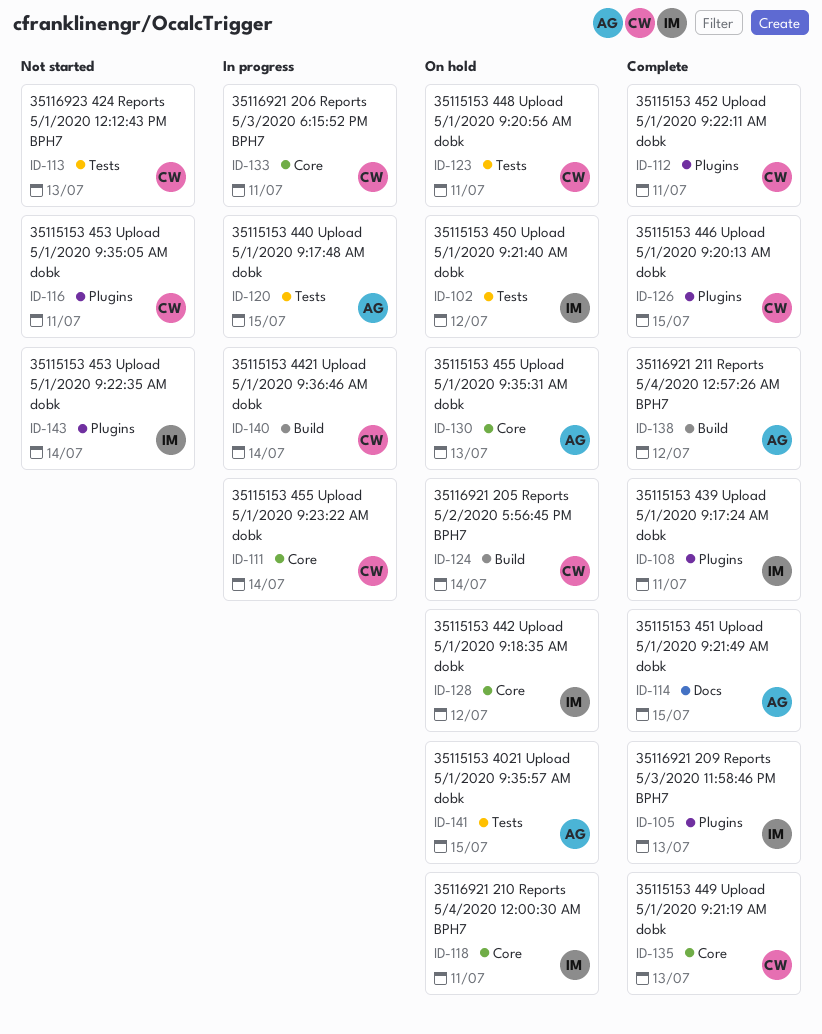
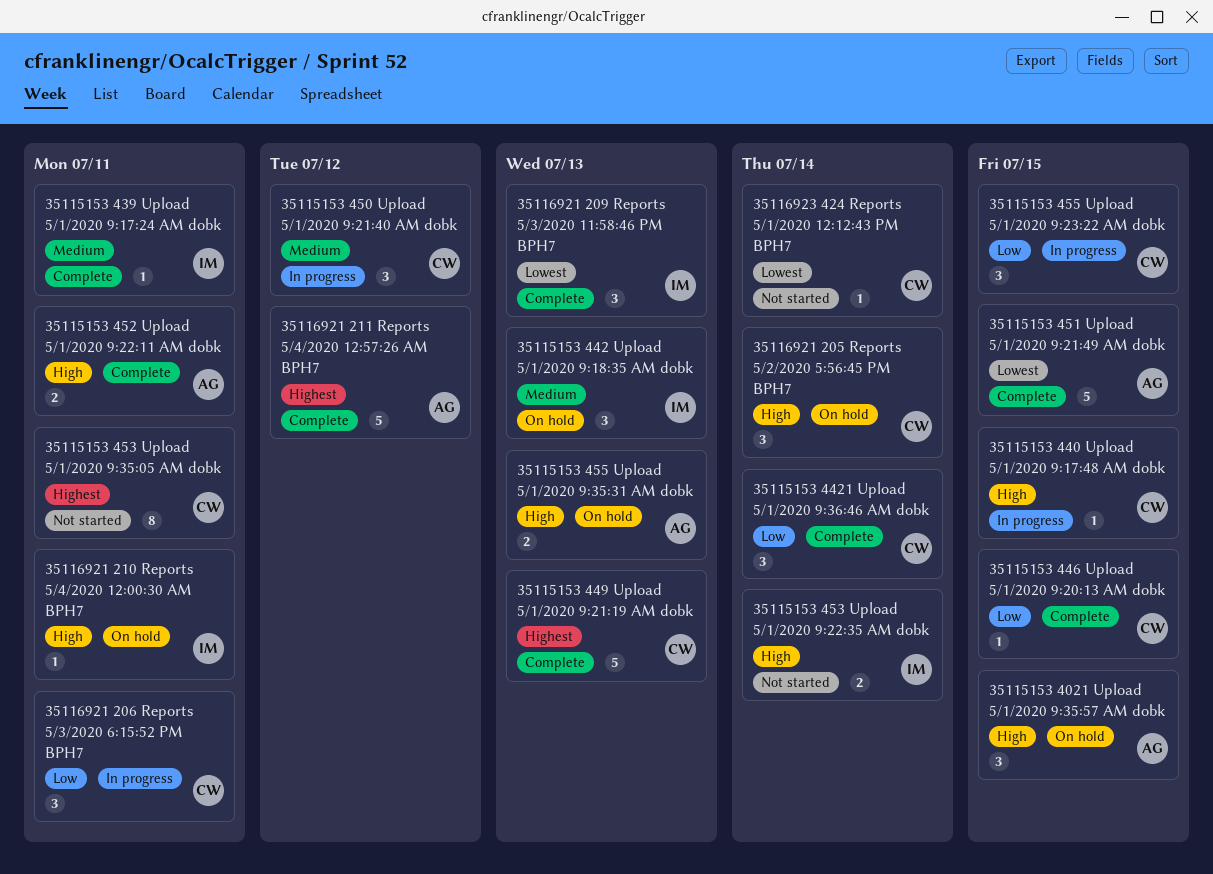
35115153 440 Upload 5/1/2020 9:17:48 AM dobk, owner: AG -> CW
35115153 442 Upload 5/1/2020 9:18:35 AM dobk, due: Jul 12 -> Jul 13
35115153 4421 Upload 5/1/2020 9:36:46 AM dobk, status: In progress -> Complete
35115153 448 Upload 5/1/2020 9:20:56 AM dobk: present -> none
35115153 450 Upload 5/1/2020 9:21:40 AM dobk, status: On hold -> In progress
35115153 450 Upload 5/1/2020 9:21:40 AM dobk, owner: IM -> CW
35115153 452 Upload 5/1/2020 9:22:11 AM dobk, owner: CW -> AG
35115153 455 Upload 5/1/2020 9:23:22 AM dobk, due: Jul 14 -> Jul 15
35116923 424 Reports 5/1/2020 12:12:43 PM BPH7, due: Jul 13 -> Jul 14

